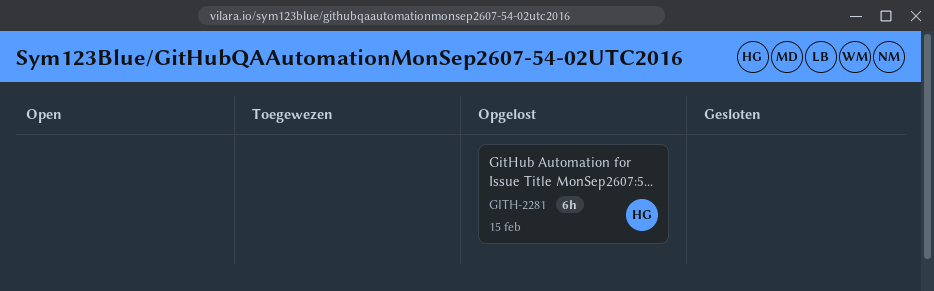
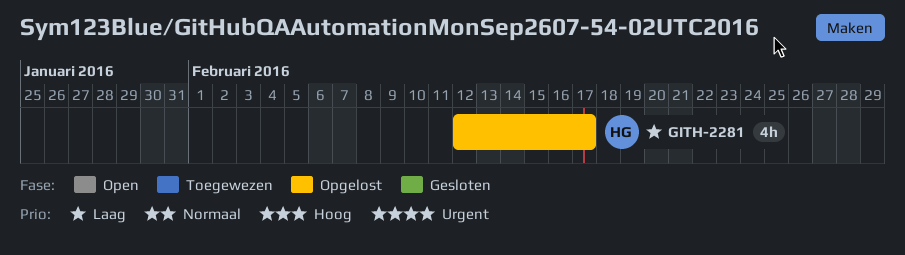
GITH-2281, estimate: 6h -> 4h
GITH-2281, due: Feb 15 -> Feb 17

